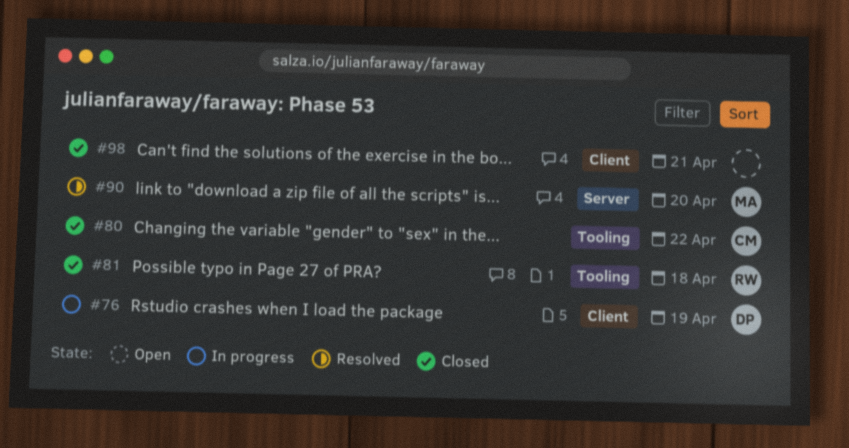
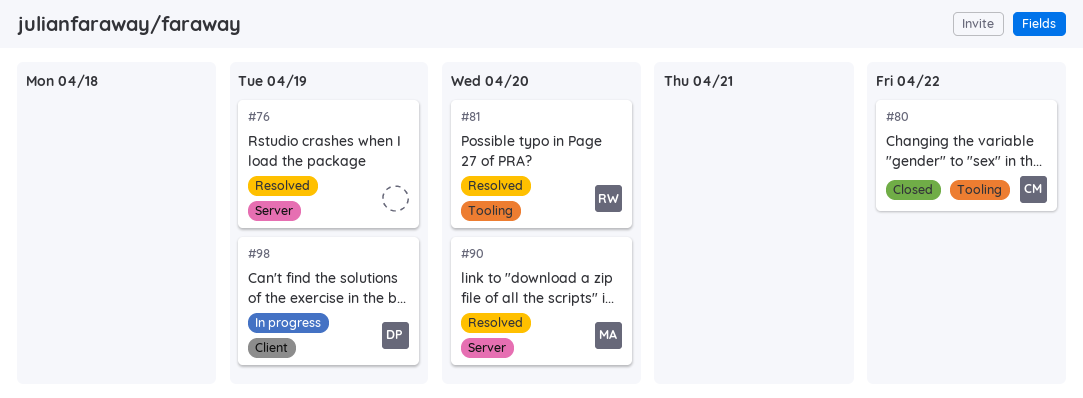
#76, status: In progress -> Resolved
#76, owner: DP -> none
#76, label: Client -> Server
#81, status: Closed -> Resolved
#81, due: Apr 18 -> Apr 20
#98, status: Closed -> In progress
#98, owner: none -> DP
#98, due: Apr 21 -> Apr 19

